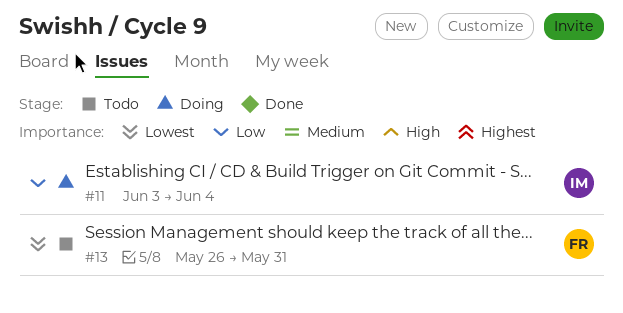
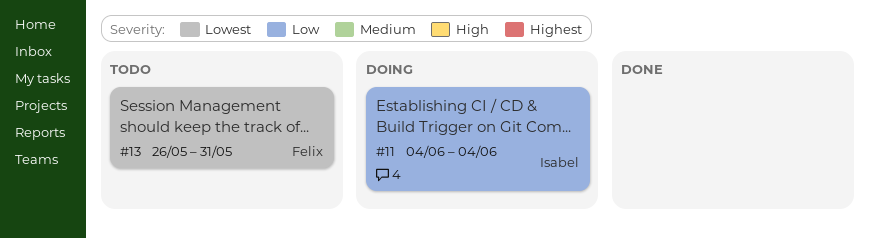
#11, start: Jun 3 -> Jun 4

